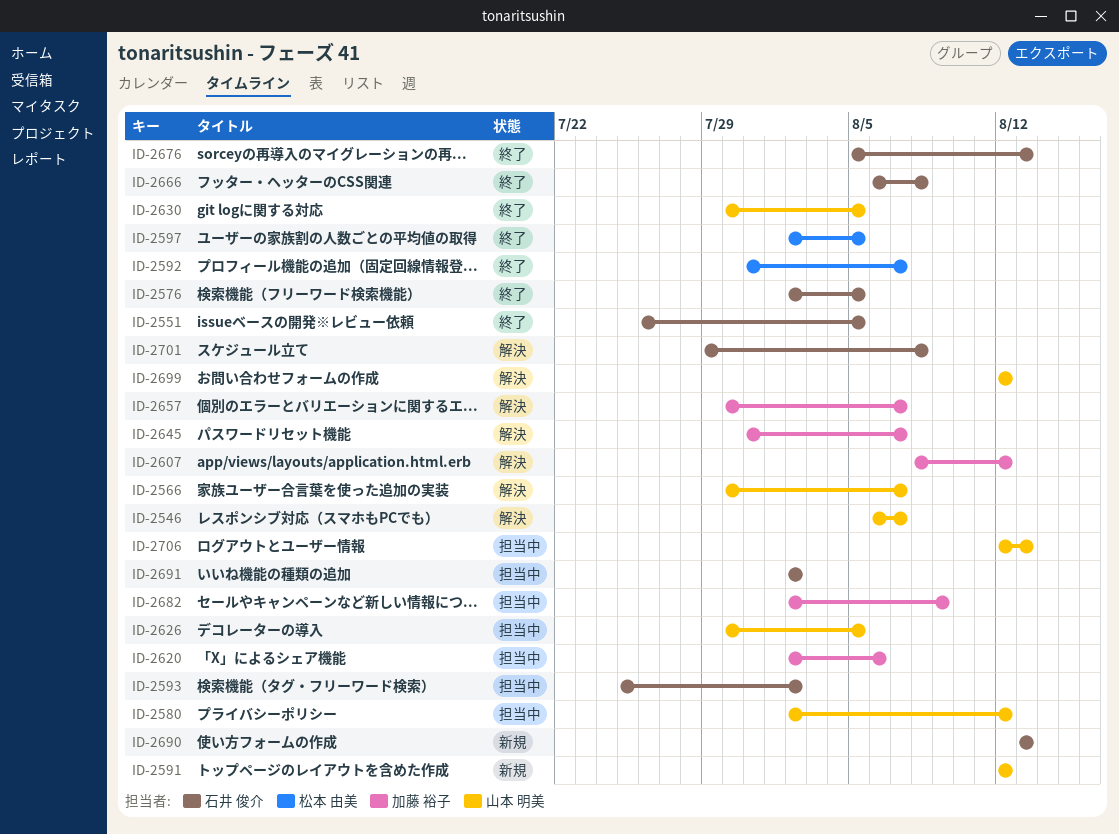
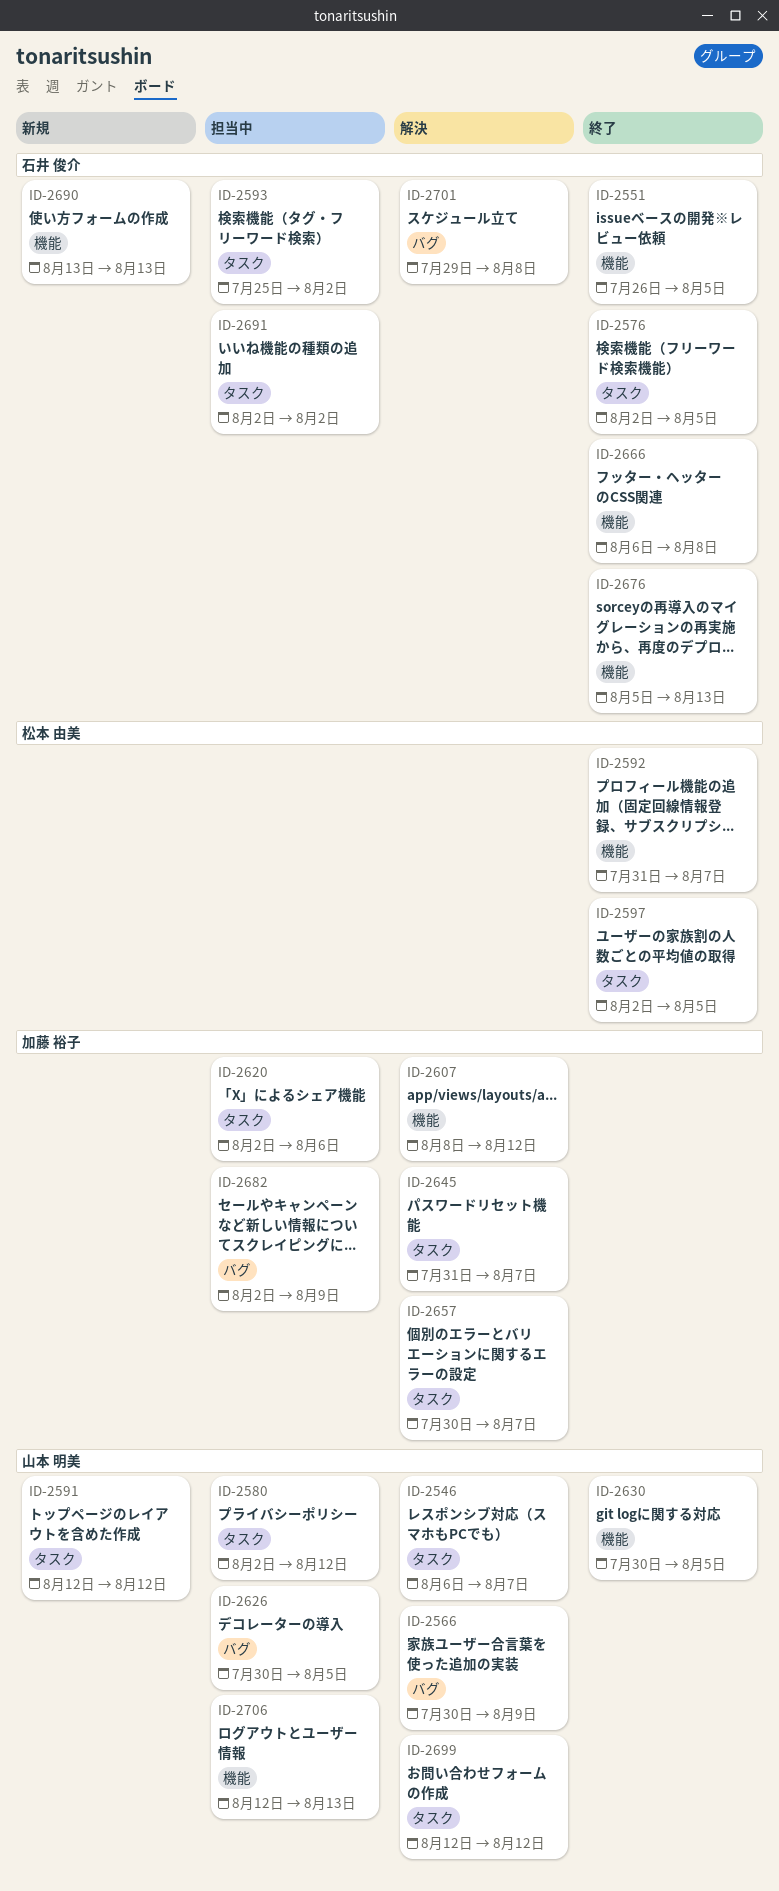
ID-2566, due: Aug 7 -> Aug 9

